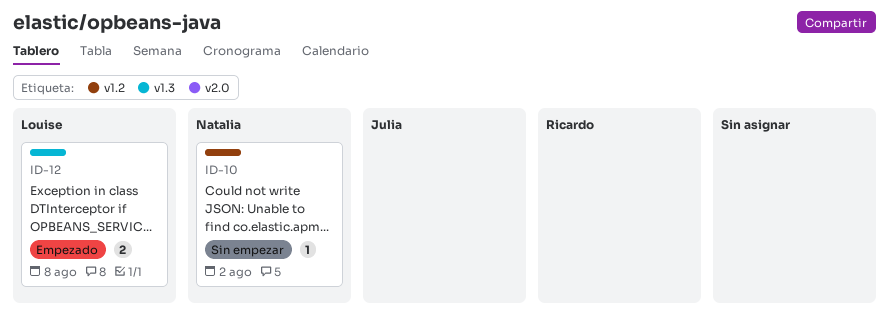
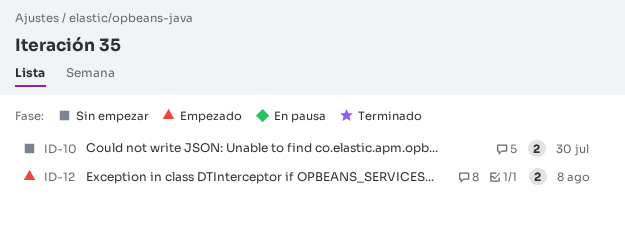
ID-10, estimate: 1 -> 2
ID-10, due: Aug 2 -> Jul 30

